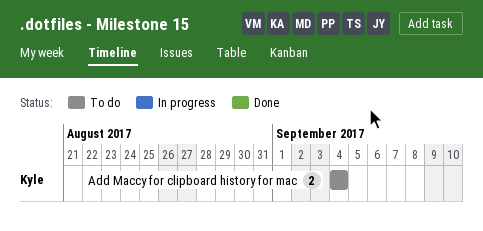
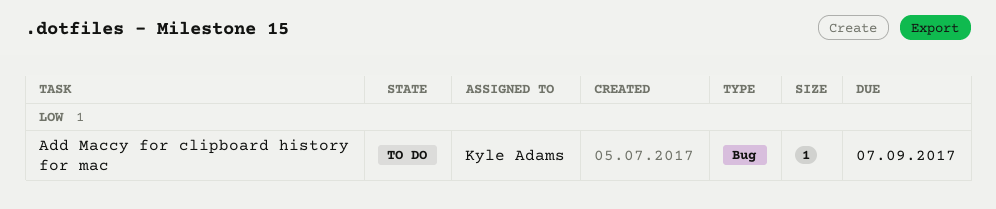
Add Maccy for clipboard history for mac, estimate: 2 -> 1
Add Maccy for clipboard history for mac, due: Sep 4 -> Sep 7

